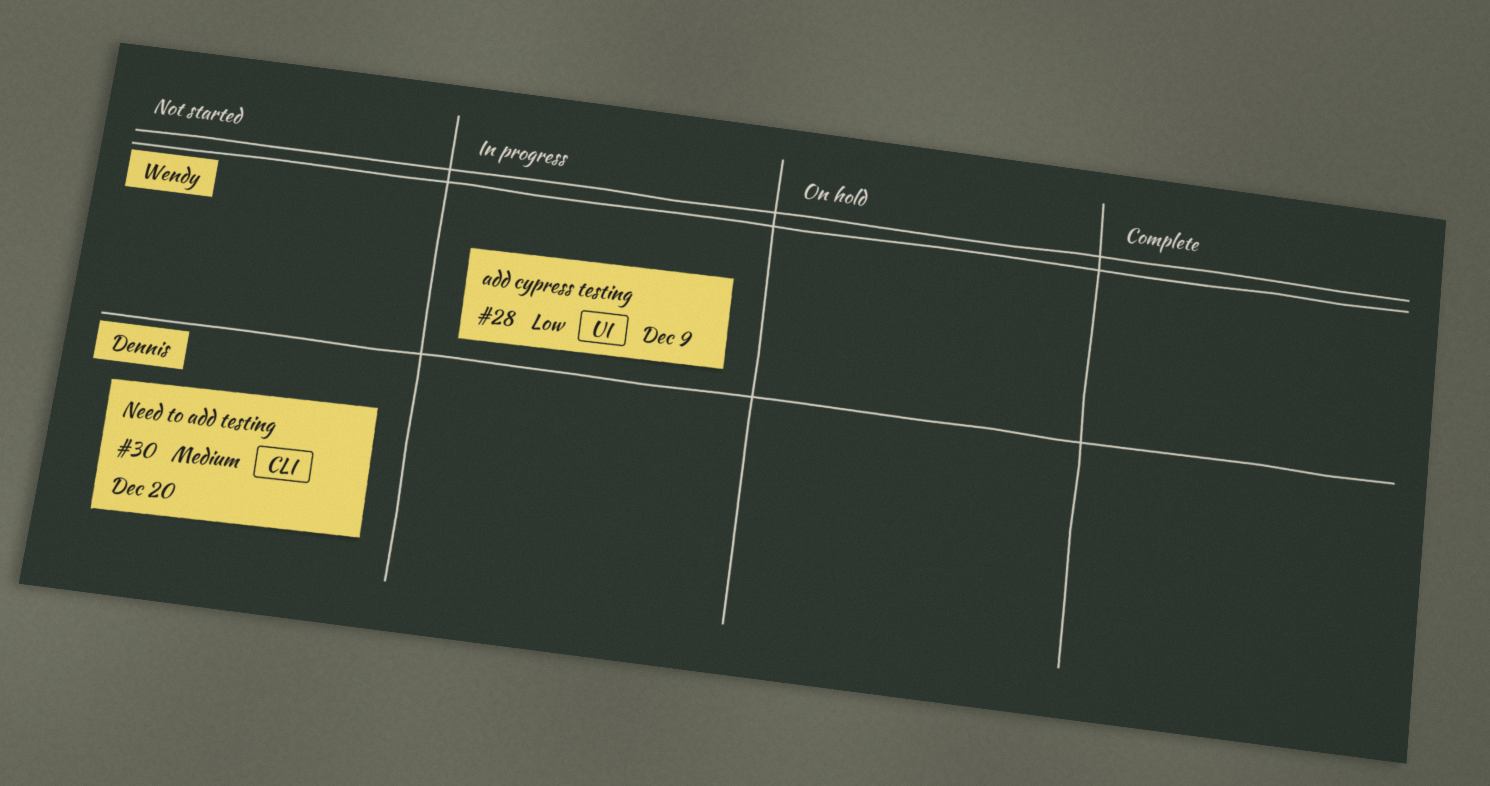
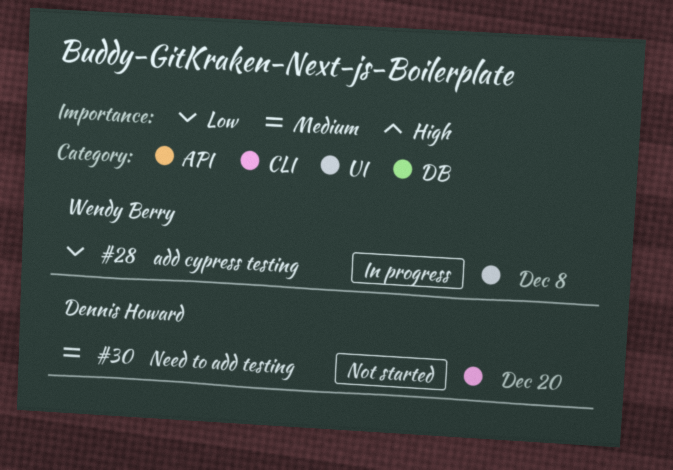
#28, due: Dec 9 -> Dec 8

